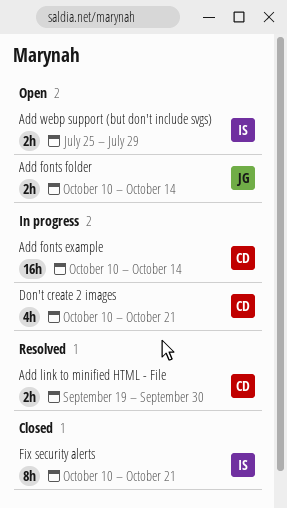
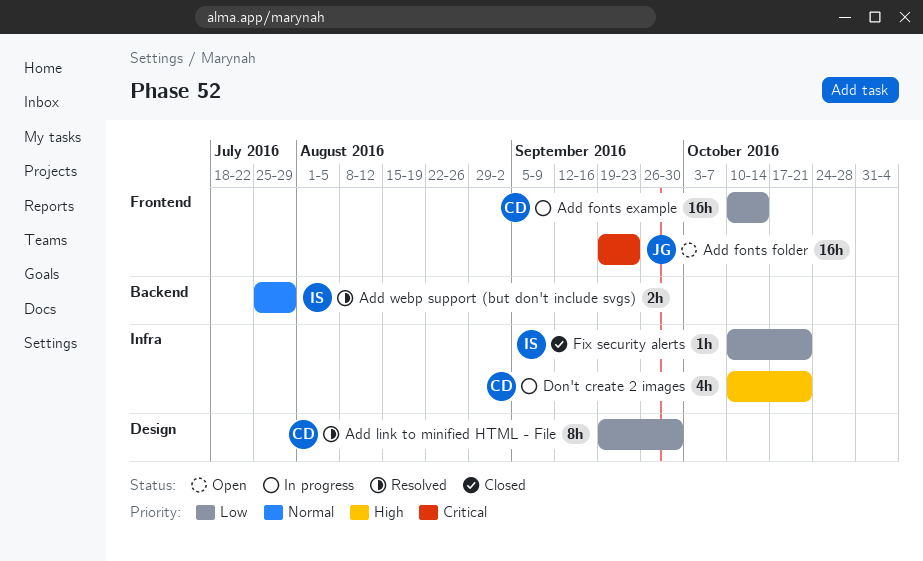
Add fonts folder, estimate: 2h -> 16h
Add fonts folder, start: Oct 10 -> Sep 19
Add fonts folder, due: Oct 14 -> Sep 23
Add link to minified HTML - File, estimate: 2h -> 8h
Add webp support (but don't include svgs), status: Open -> Resolved
Fix security alerts, estimate: 8h -> 1h

